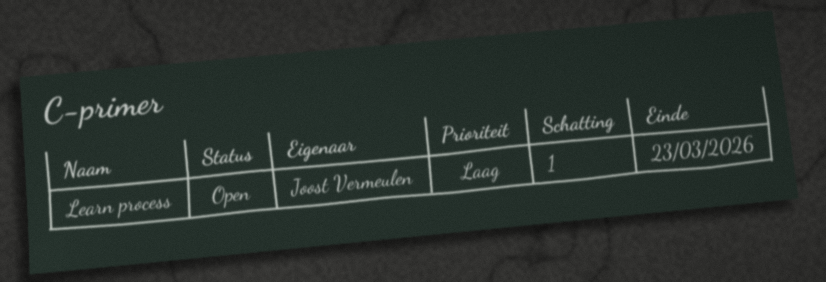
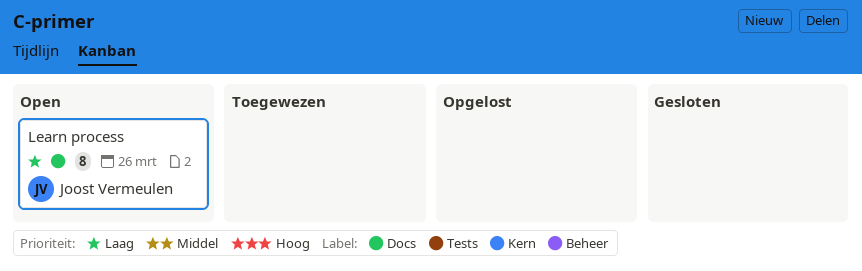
Learn process, estimate: 1 -> 8
Learn process, due: Mar 23 -> Mar 26

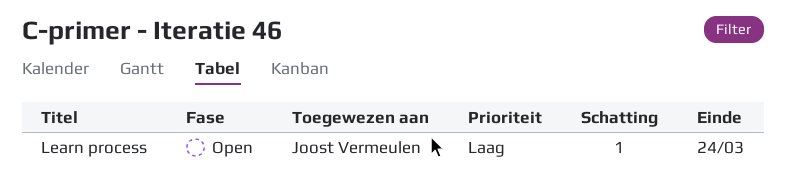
Learn process, estimate: 8 -> 1
Learn process, due: Mar 26 -> Mar 24

